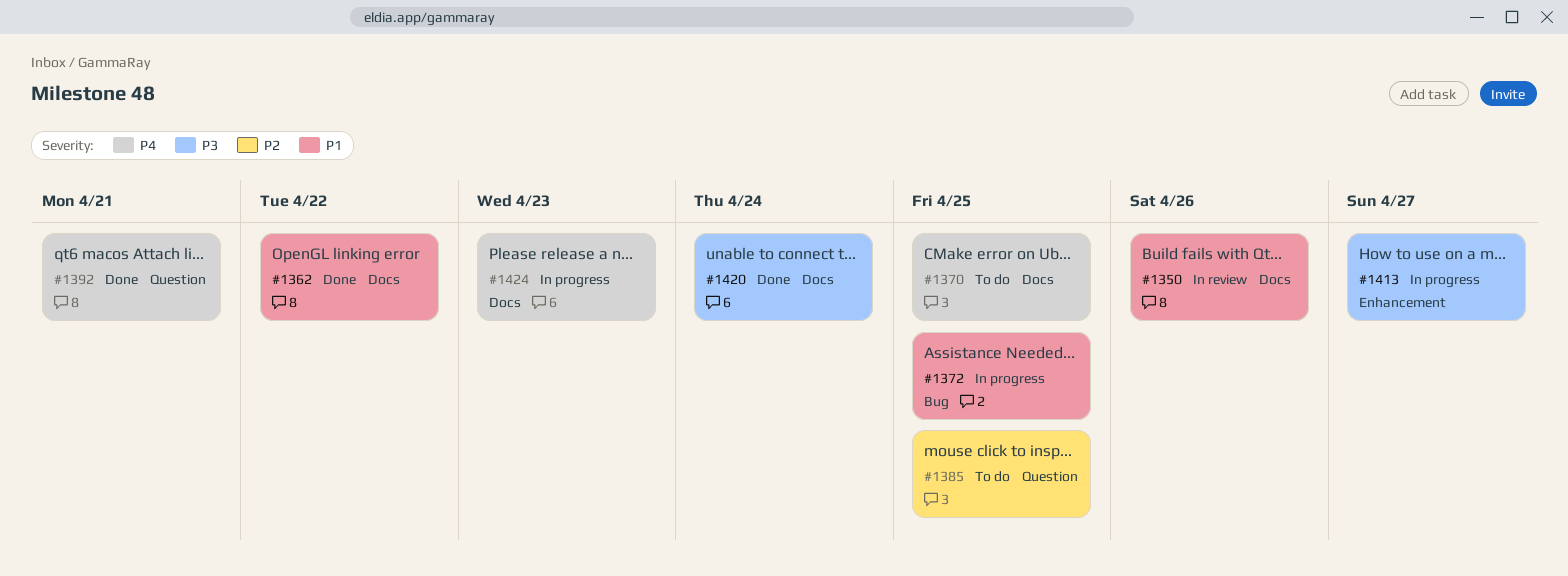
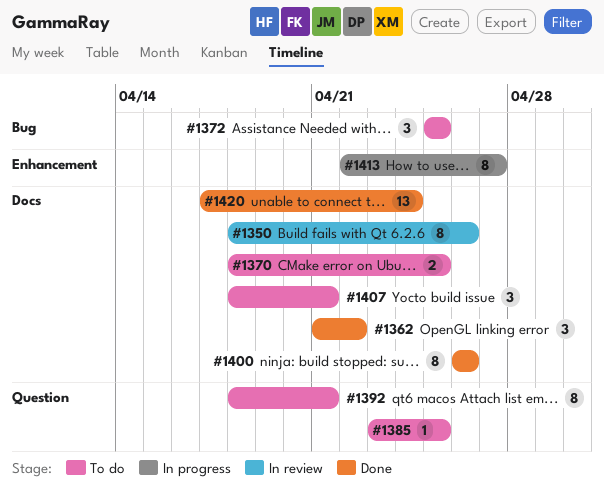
#1372, status: In progress -> To do
#1392, status: Done -> To do
#1400: none -> present
#1407: none -> present
#1424: present -> none

